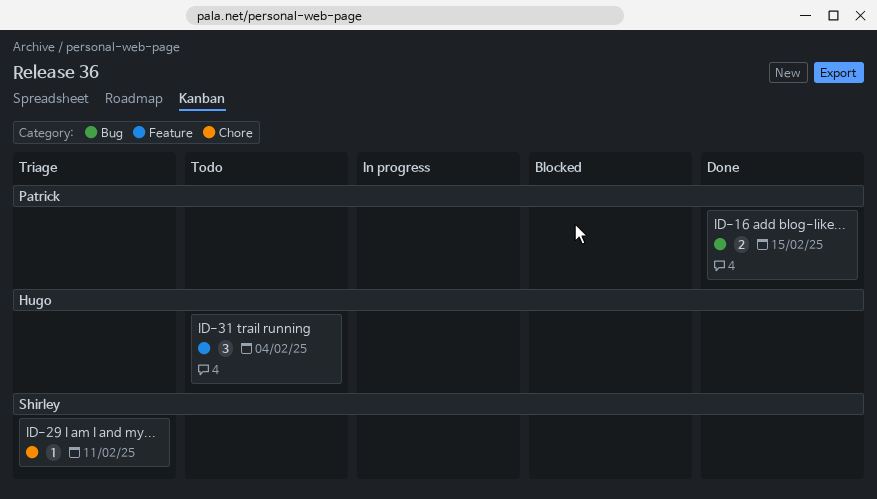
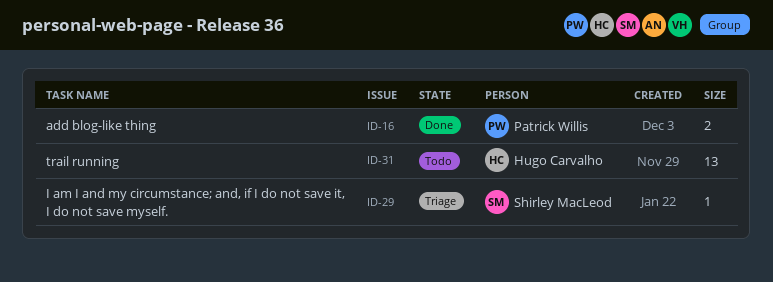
ID-31, estimate: 3 -> 13

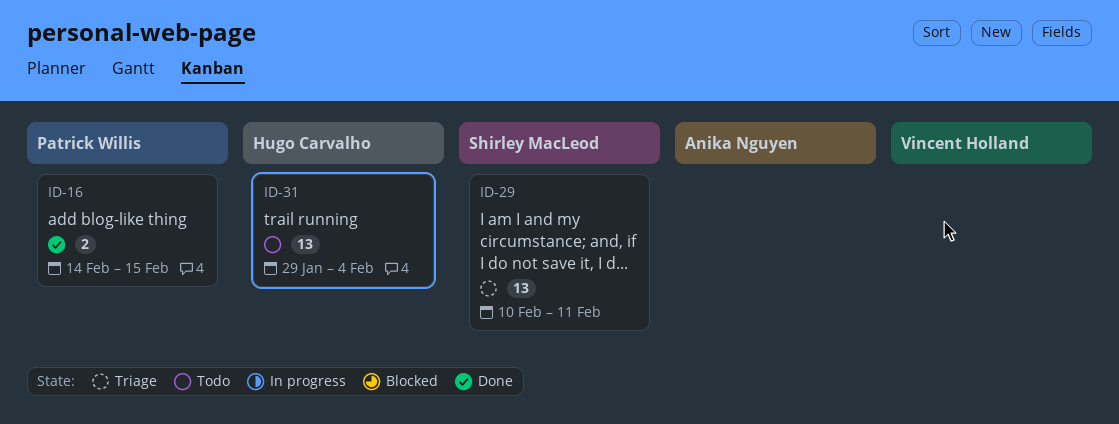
ID-29, estimate: 1 -> 13

